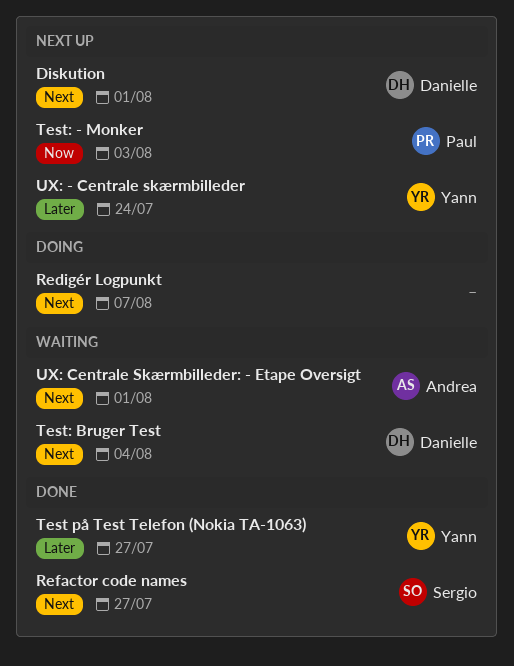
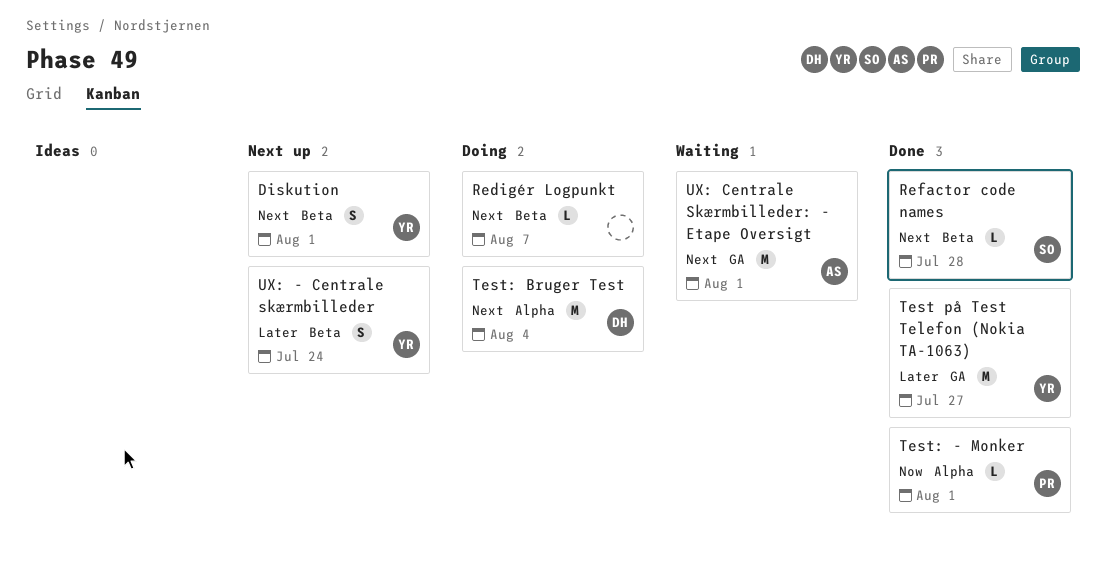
Diskution, owner: Danielle -> Yann
Refactor code names, due: Jul 27 -> Jul 28
Test: - Monker, status: Next up -> Done
Test: - Monker, due: Aug 3 -> Aug 1
Test: Bruger Test, status: Waiting -> Doing

